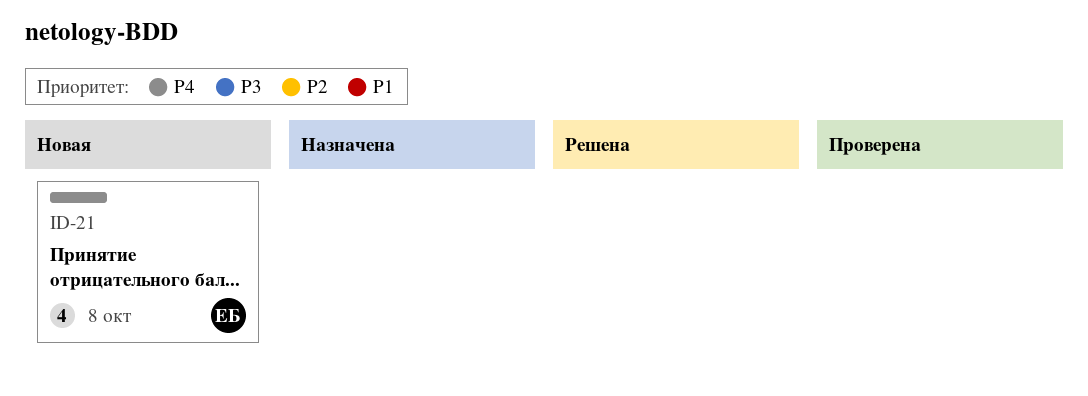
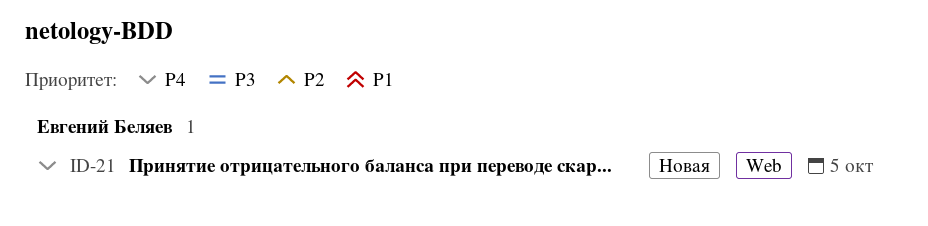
ID-21, due: Oct 8 -> Oct 5

